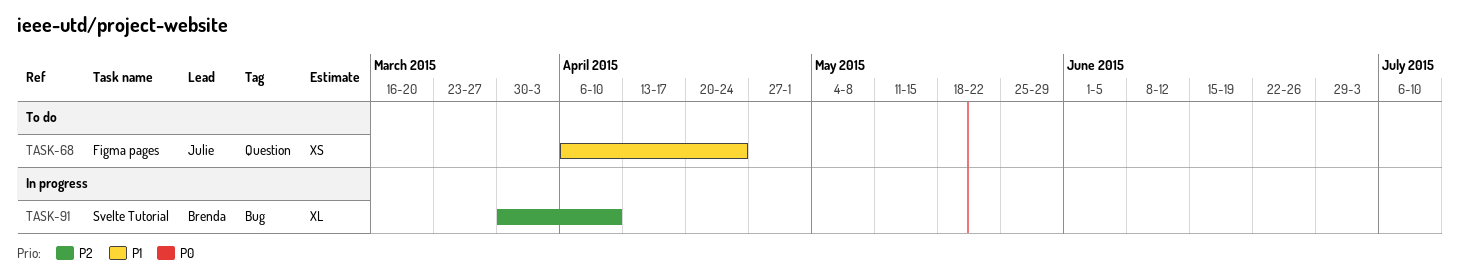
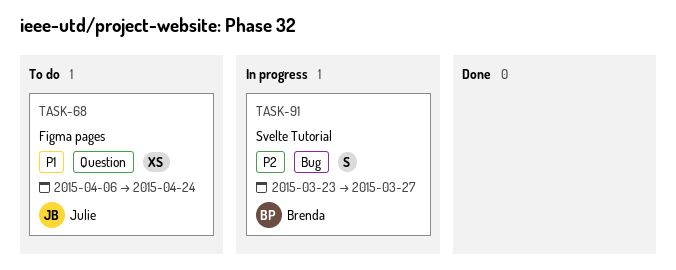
TASK-91, estimate: XL -> S
TASK-91, start: Mar 30 -> Mar 23
TASK-91, due: Apr 10 -> Mar 27

